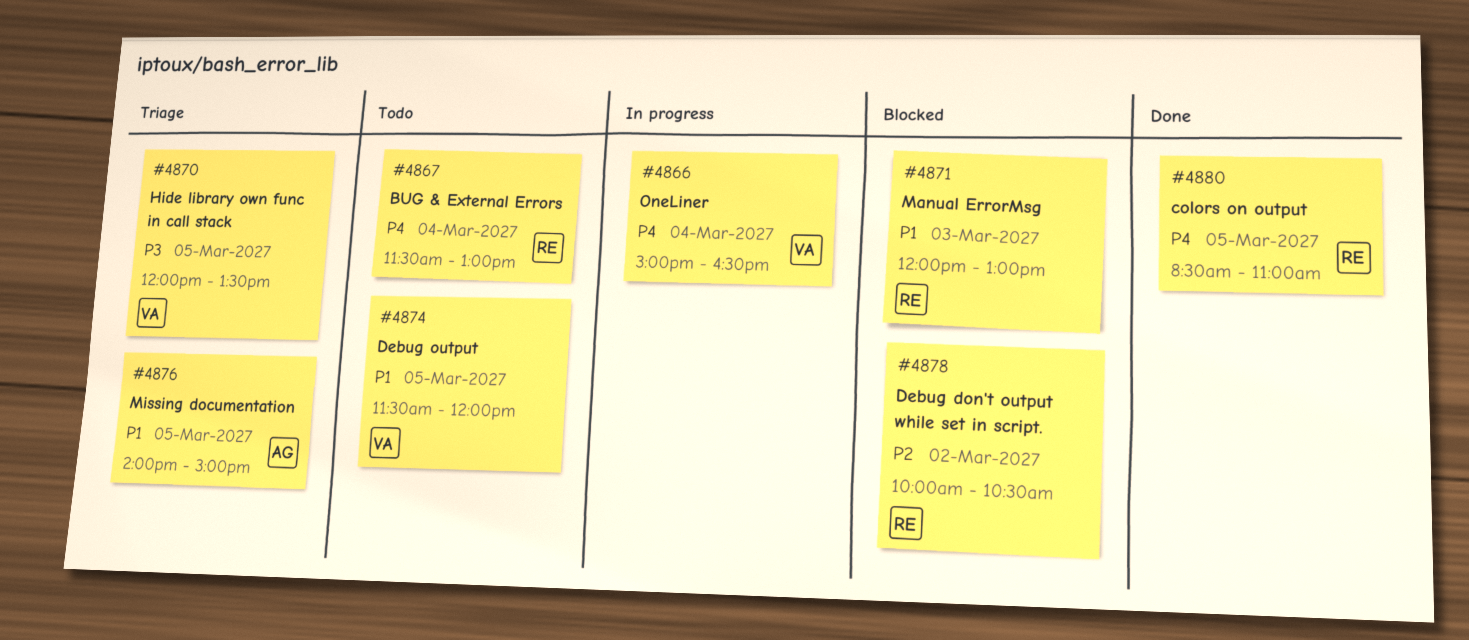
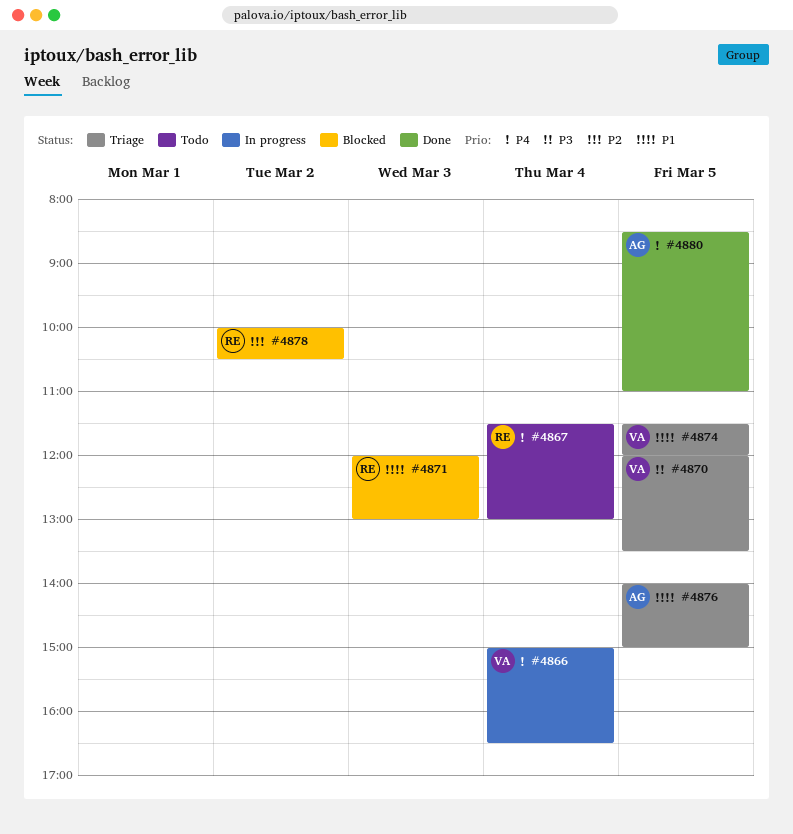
#4874, status: Todo -> Triage
#4880, owner: RE -> AG

